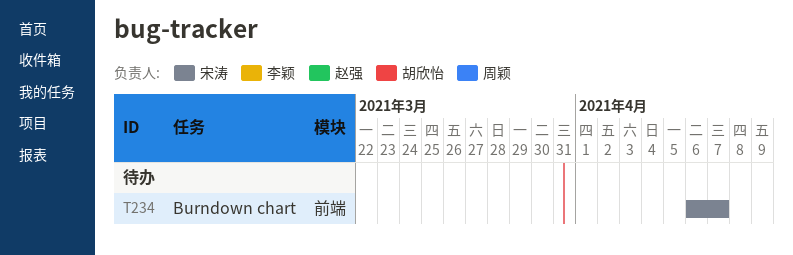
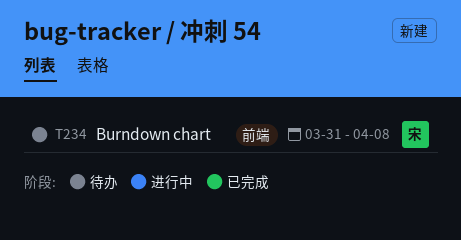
T234, start: Apr 6 -> Mar 31
T234, due: Apr 7 -> Apr 8

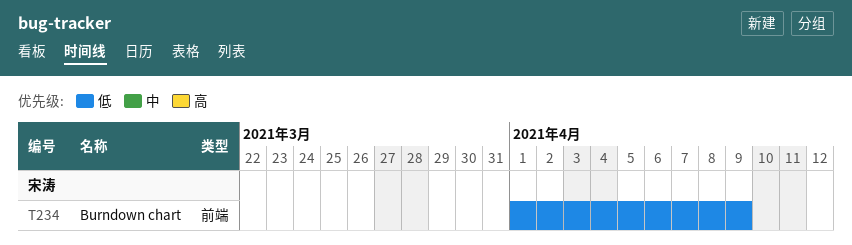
T234, start: Mar 31 -> Apr 1
T234, due: Apr 8 -> Apr 9

